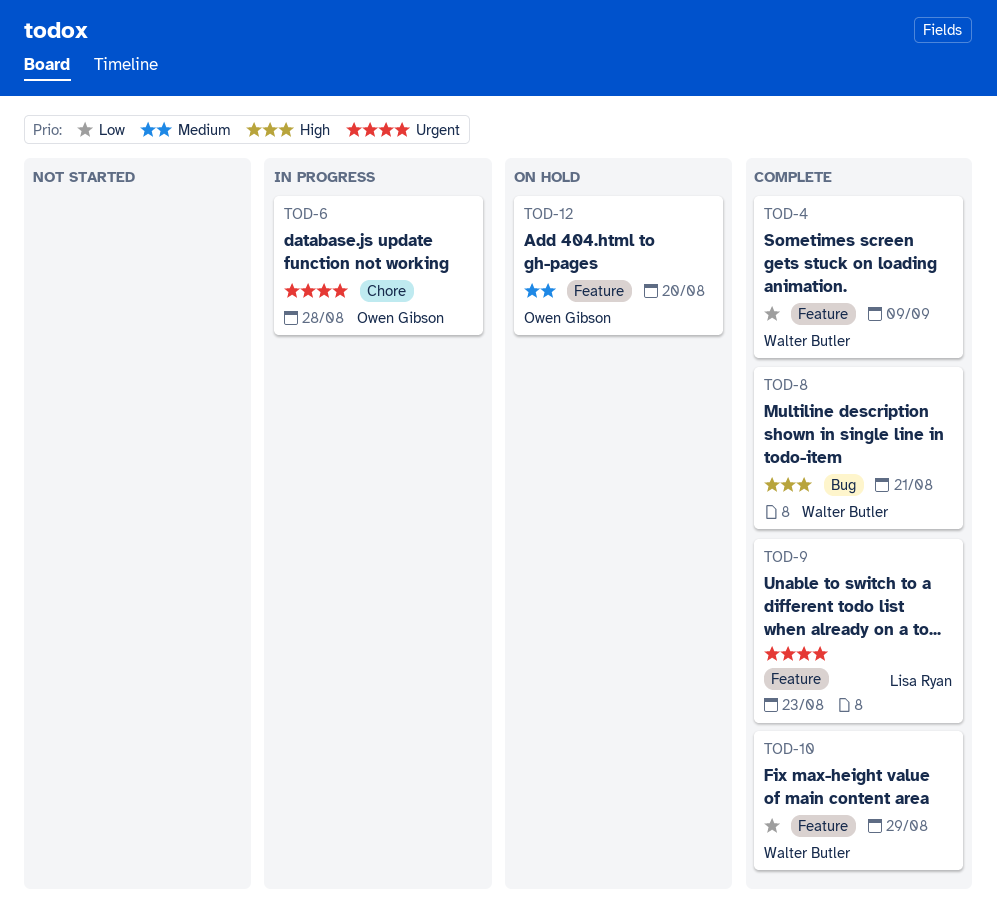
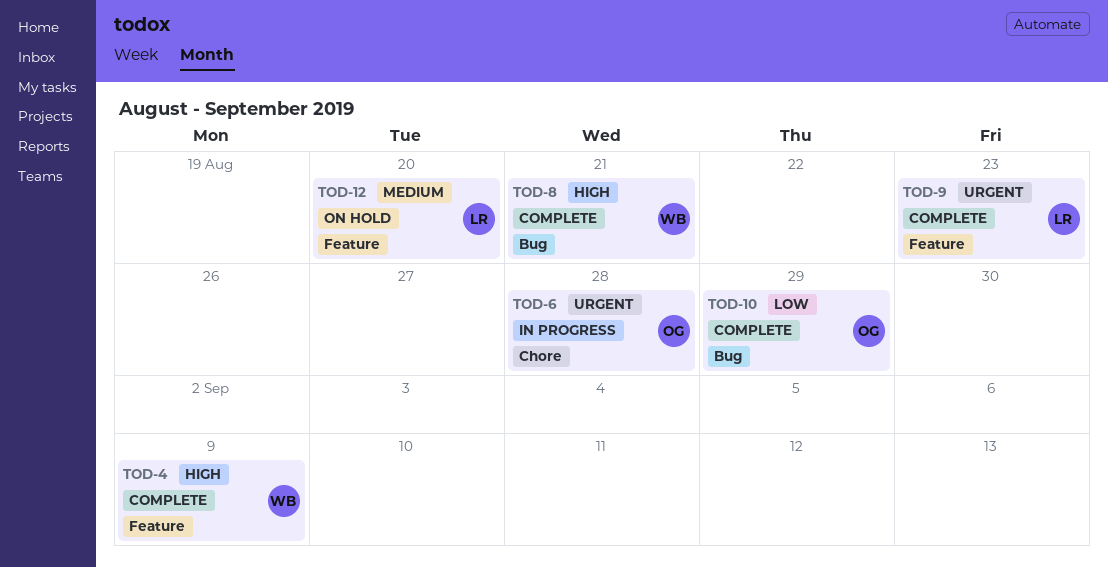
TOD-4, priority: Low -> High
TOD-10, owner: Walter Butler -> Owen Gibson
TOD-10, label: Feature -> Bug
TOD-12, owner: Owen Gibson -> Lisa Ryan

